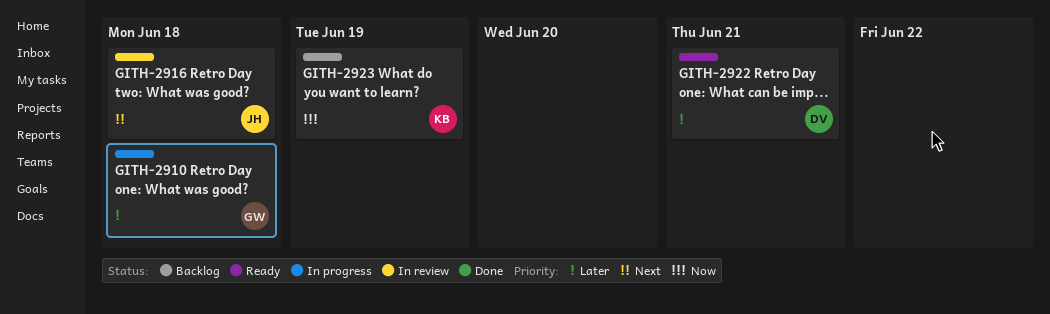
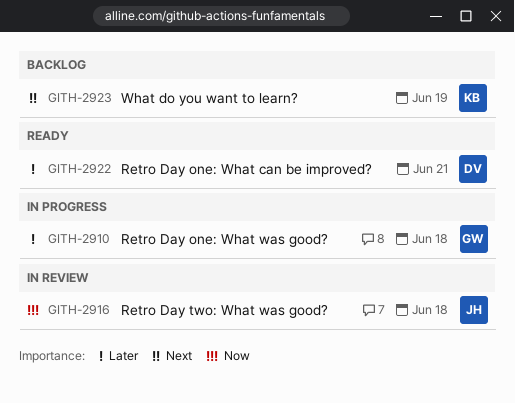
GITH-2916, priority: Next -> Now
GITH-2923, priority: Now -> Next

